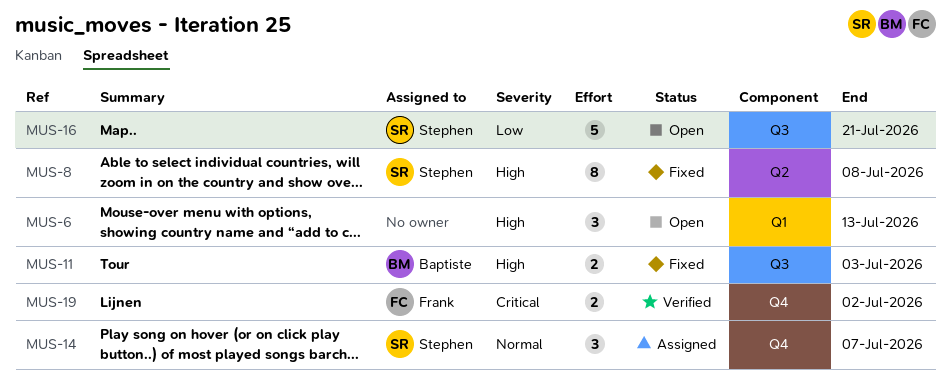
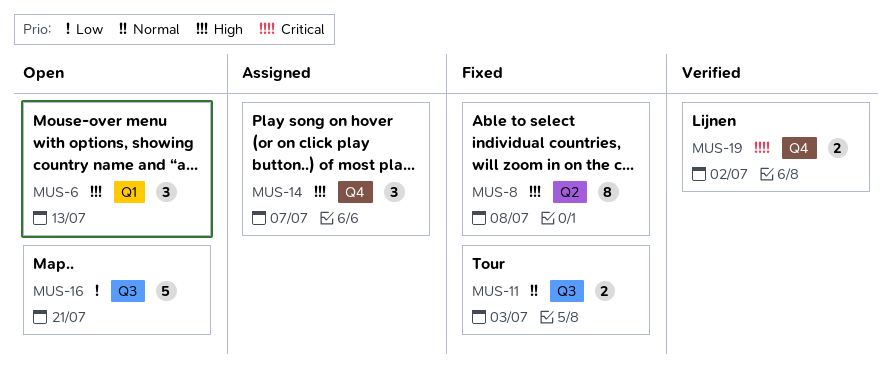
MUS-11, priority: High -> Normal
MUS-14, priority: Normal -> High

